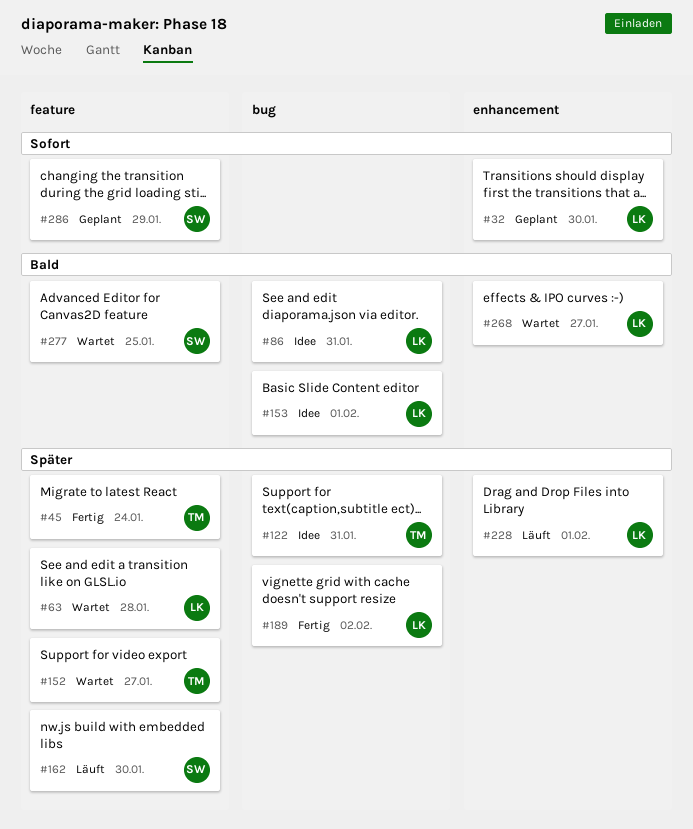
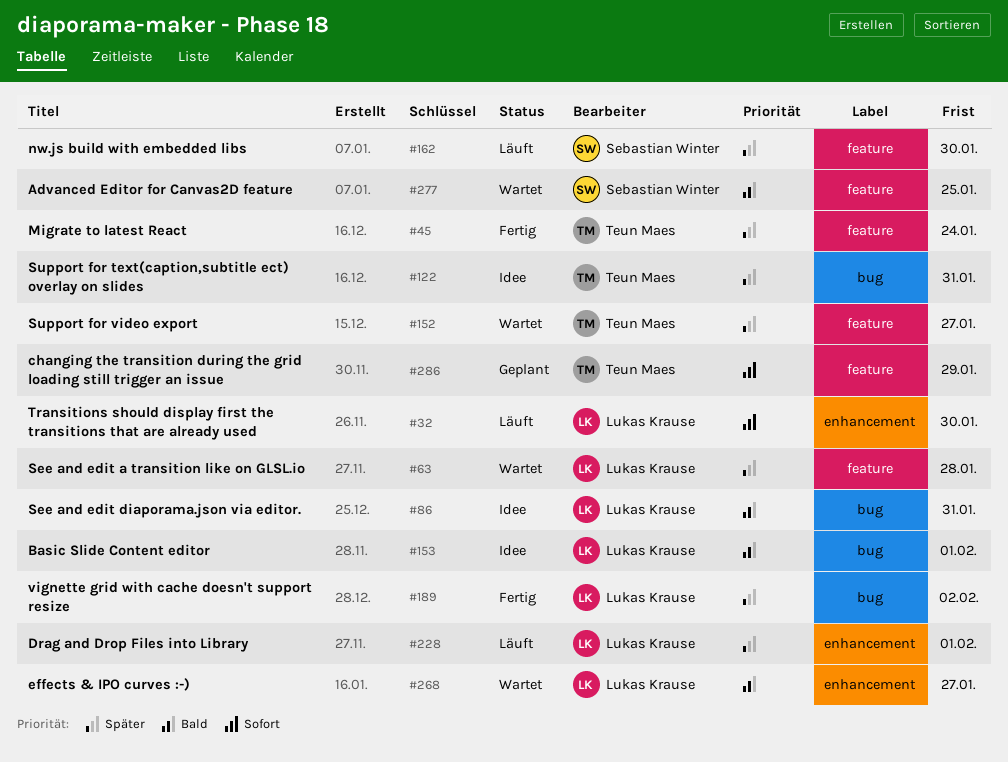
#32, status: Geplant -> Läuft
#286, owner: Sebastian Winter -> Teun Maes

